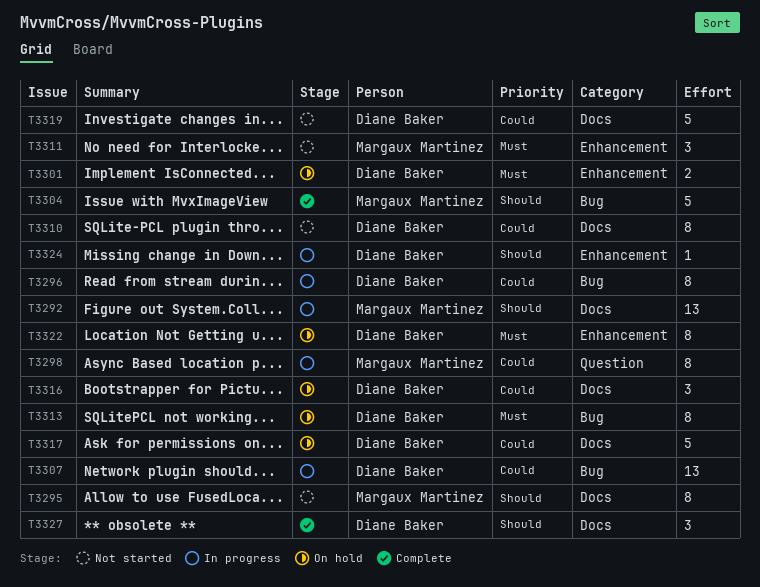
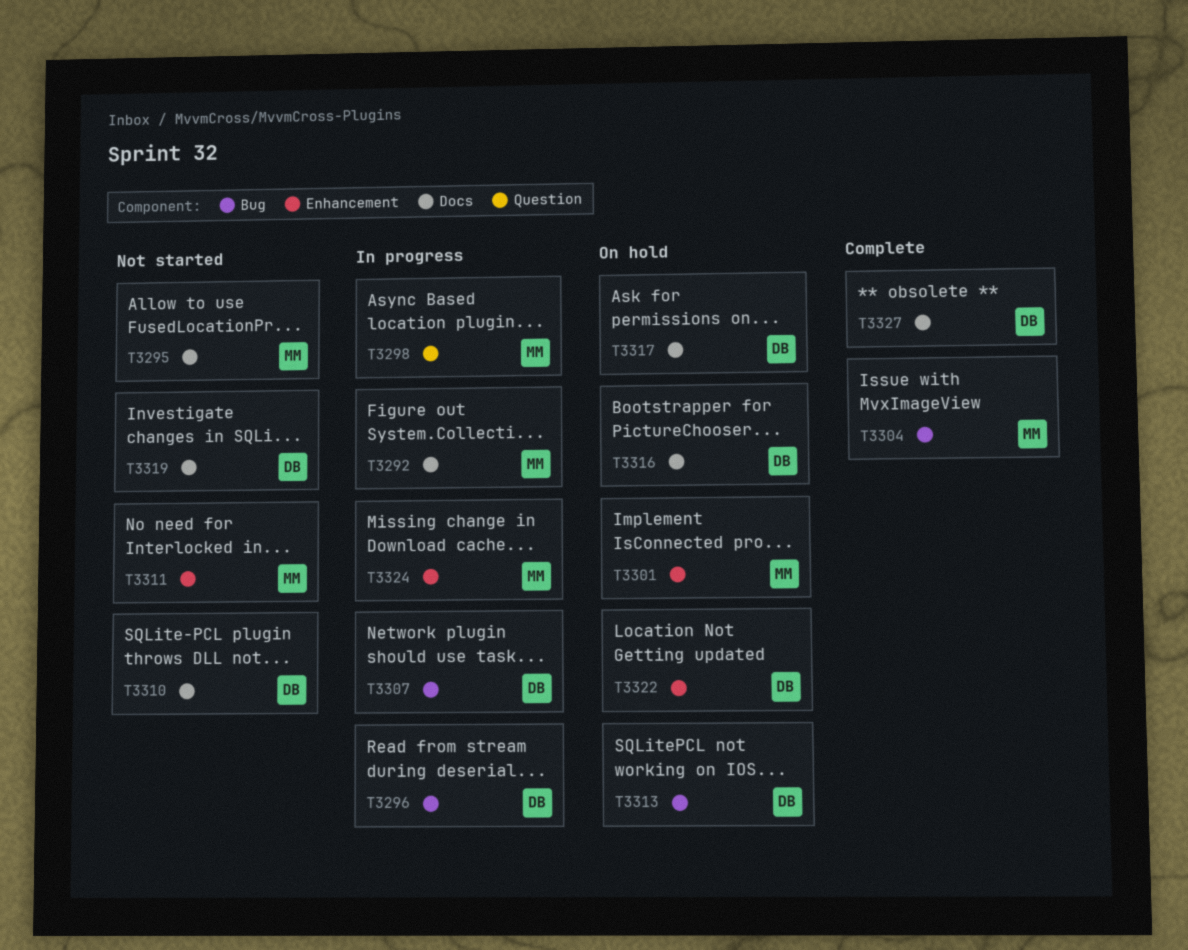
T3301, owner: Diane Baker -> Margaux Martinez
T3324, owner: Diane Baker -> Margaux Martinez

